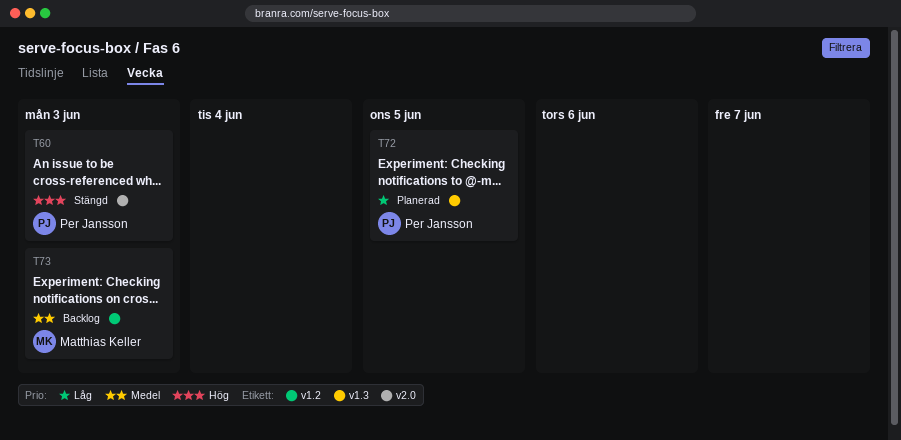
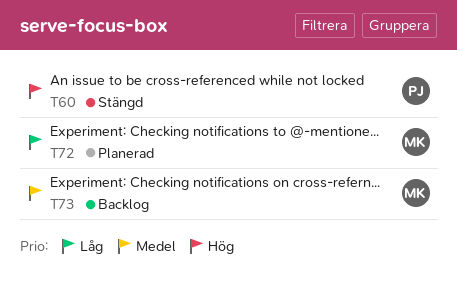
T72, owner: Per Jansson -> Matthias Keller

